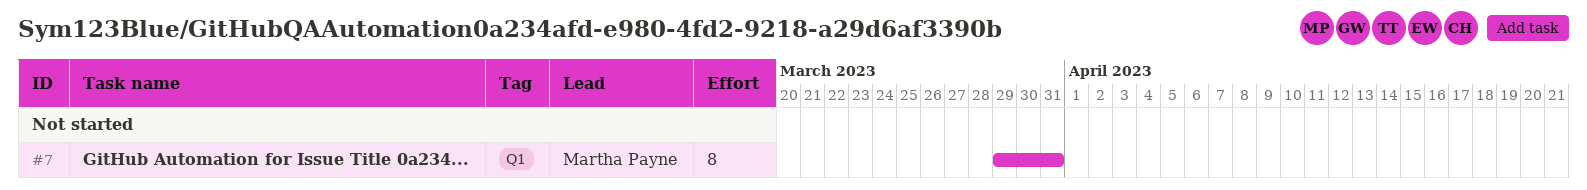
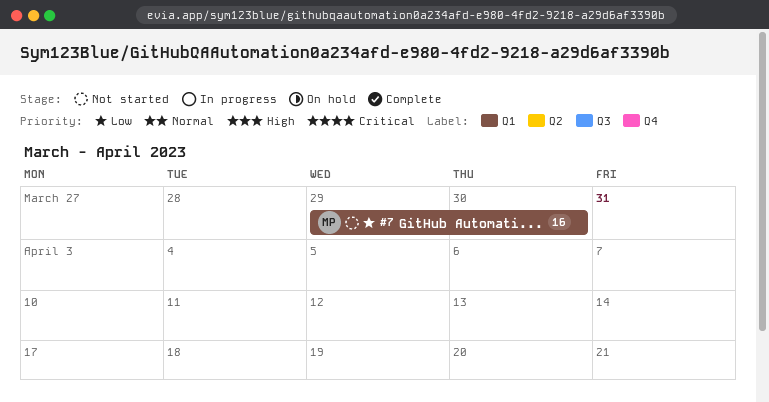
#7, estimate: 8 -> 16
#7, due: Mar 31 -> Mar 30

